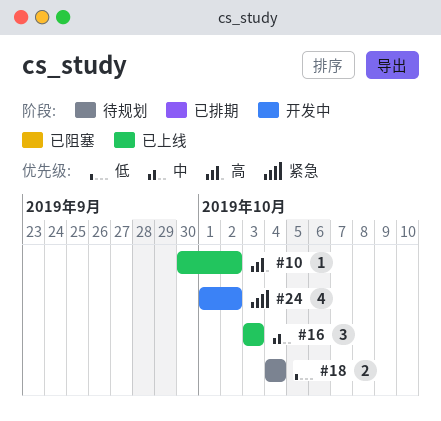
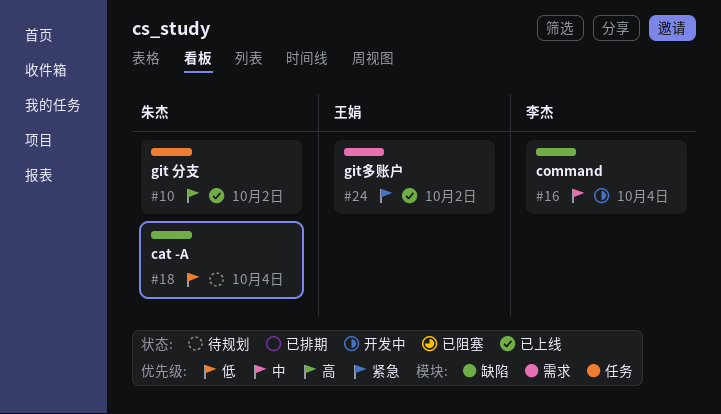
#16, status: 已上线 -> 开发中
#16, due: Oct 3 -> Oct 4
#24, status: 开发中 -> 已上线

